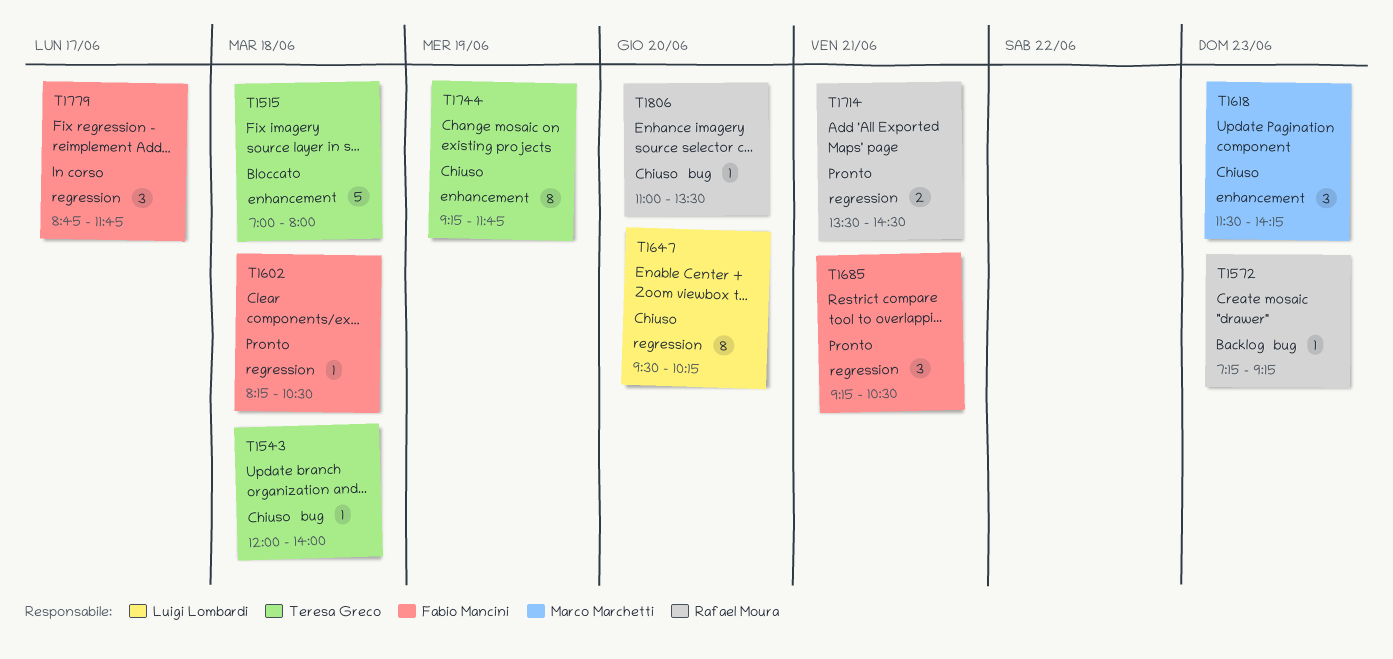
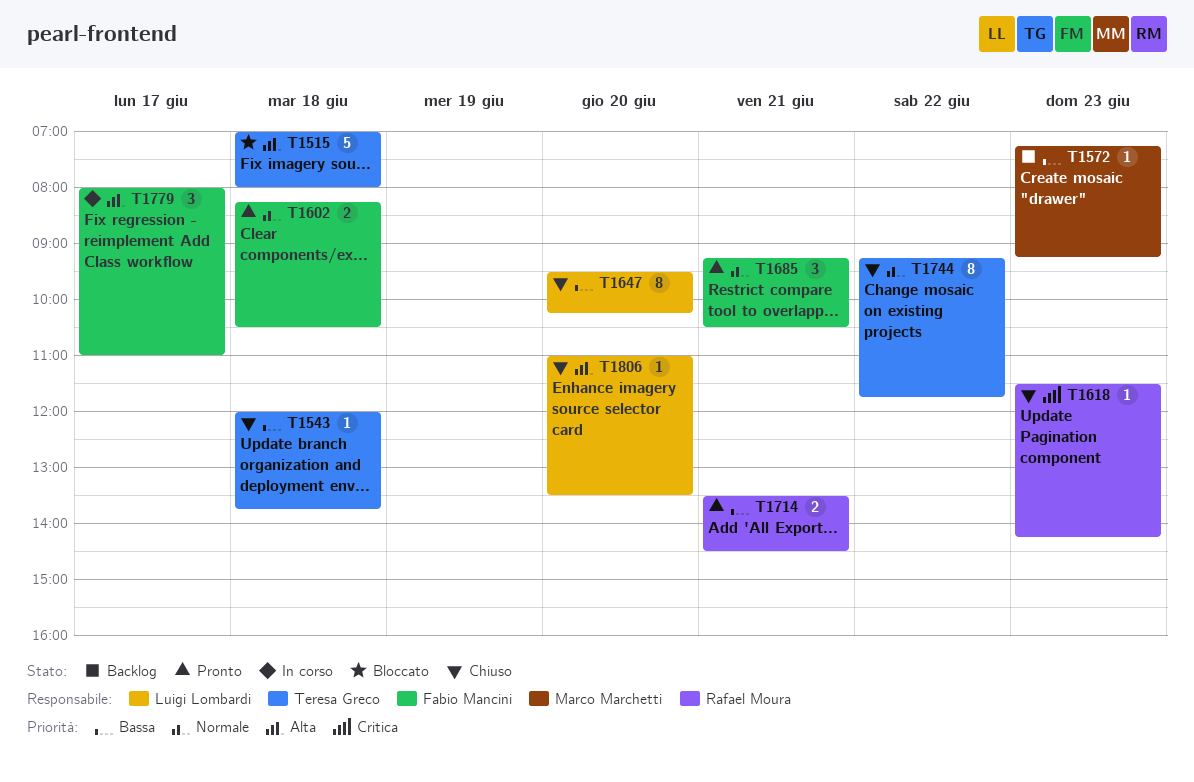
T1543, ends: 14:00 -> 13:45
T1572, owner: Rafael Moura -> Marco Marchetti
T1602, estimate: 1 -> 2
T1618, owner: Marco Marchetti -> Rafael Moura
T1618, estimate: 3 -> 1
T1744, day: Jun 19 -> Jun 22
T1779, begins: 08:45 -> 08:00
T1779, ends: 11:45 -> 11:00
T1806, owner: Rafael Moura -> Luigi Lombardi

